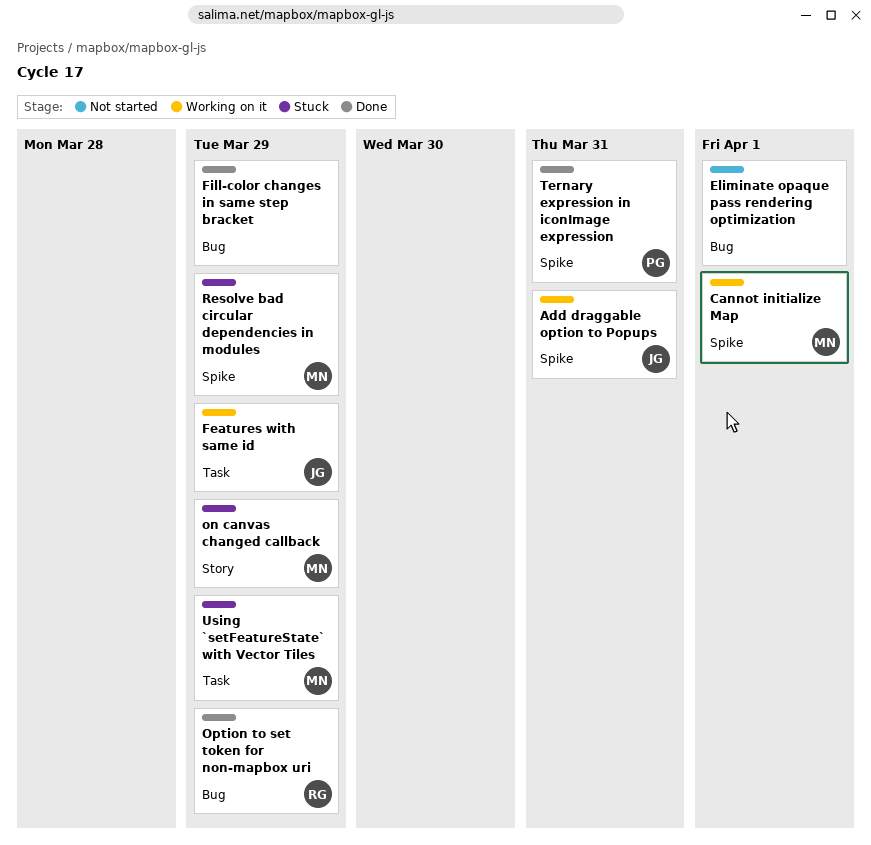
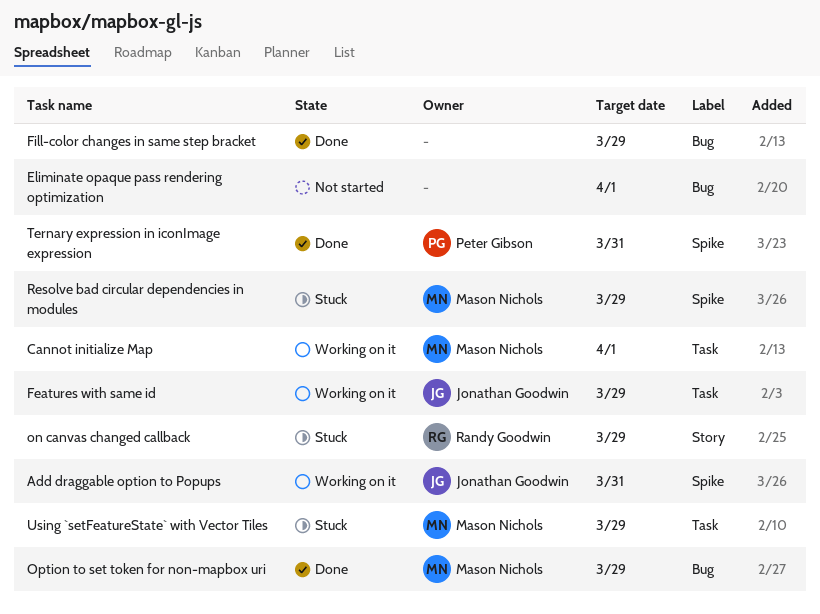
Cannot initialize Map, label: Spike -> Task
on canvas changed callback, owner: Mason Nichols -> Randy Goodwin
Option to set token for non-mapbox uri, owner: Randy Goodwin -> Mason Nichols

